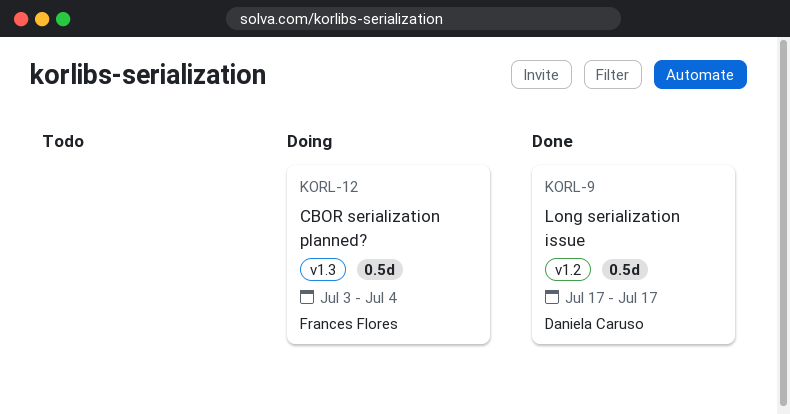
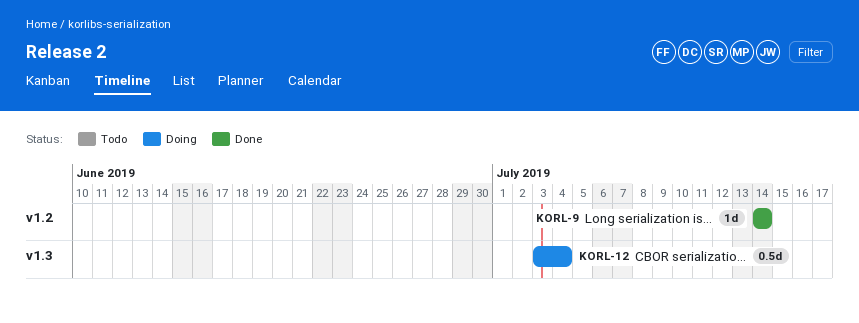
KORL-9, estimate: 0.5d -> 1d
KORL-9, start: Jul 17 -> Jul 14
KORL-9, due: Jul 17 -> Jul 14

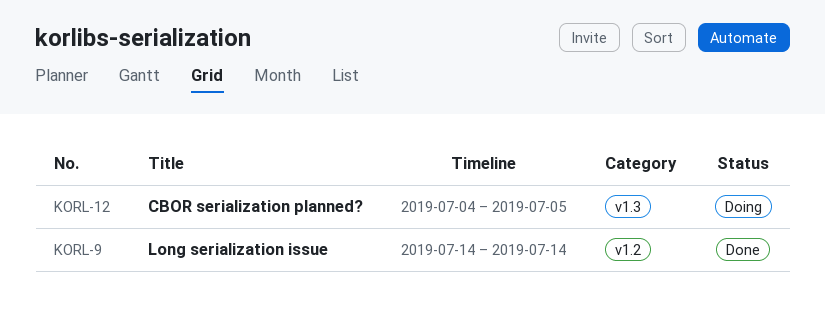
KORL-12, start: Jul 3 -> Jul 4
KORL-12, due: Jul 4 -> Jul 5

